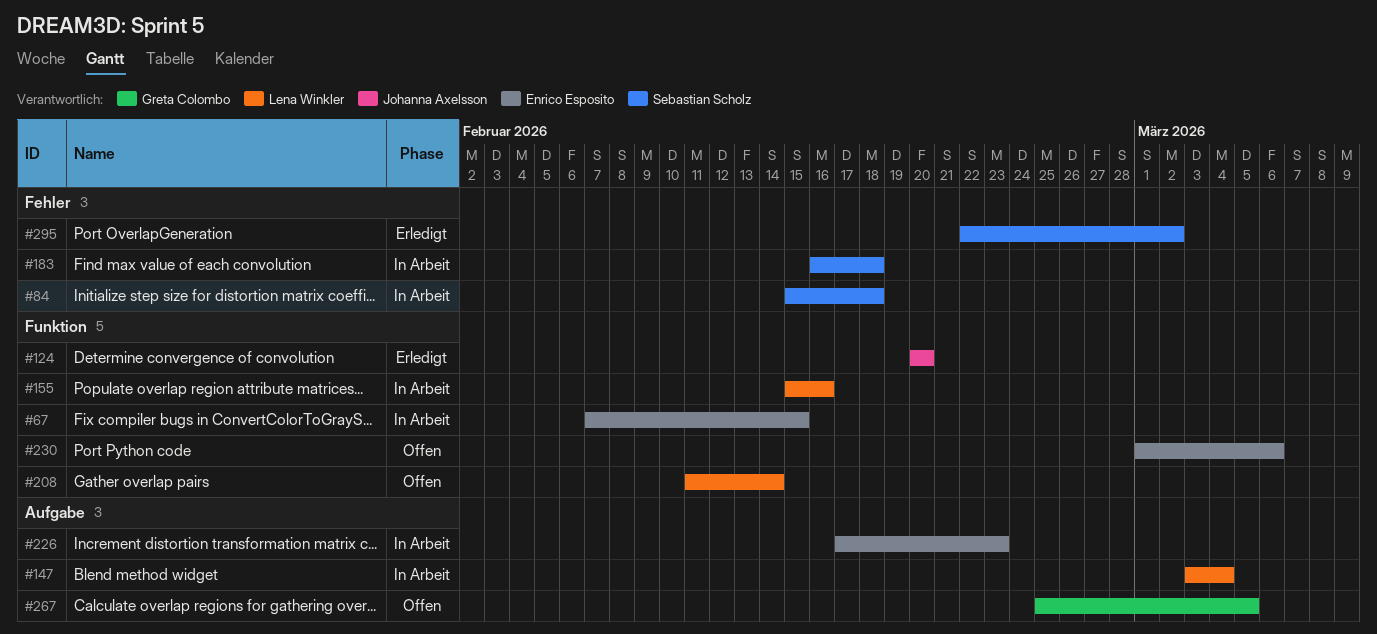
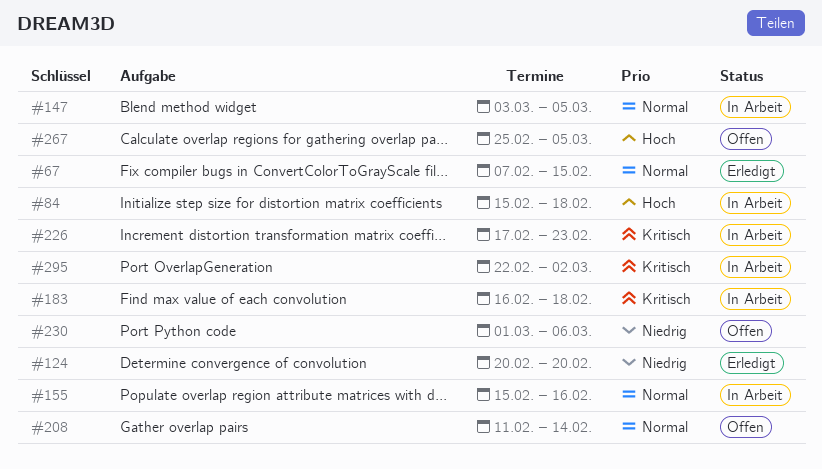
#67, status: In Arbeit -> Erledigt
#147, due: Mar 4 -> Mar 5
#295, status: Erledigt -> In Arbeit

